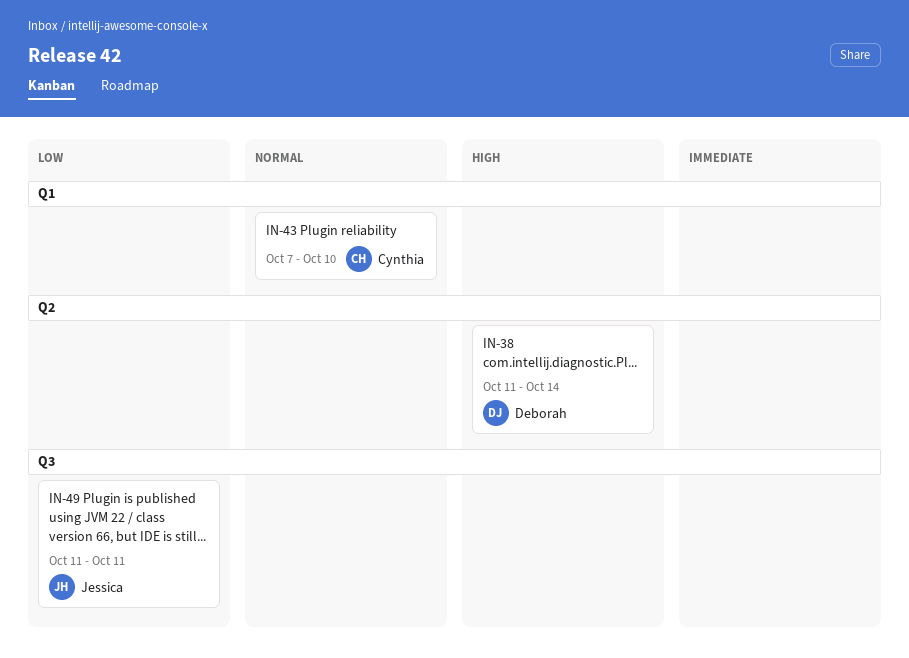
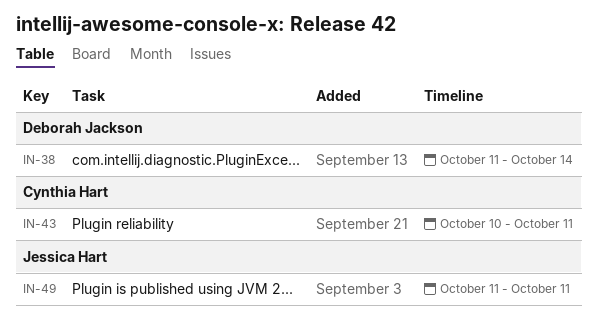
IN-43, start: Oct 7 -> Oct 10
IN-43, due: Oct 10 -> Oct 11

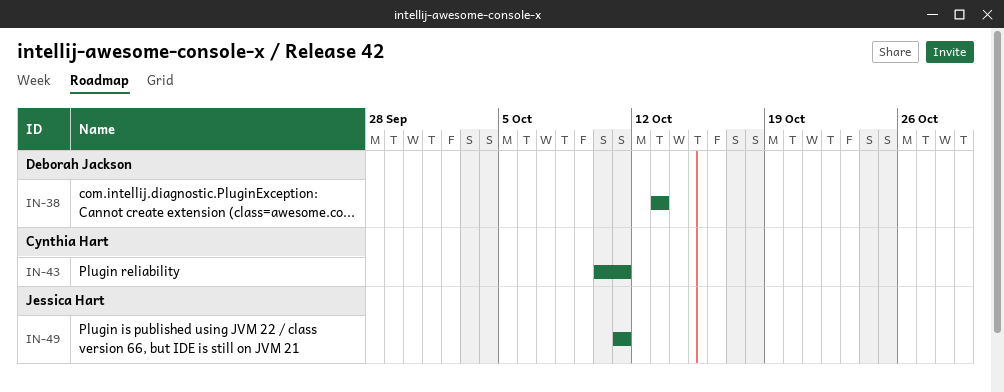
IN-38, start: Oct 11 -> Oct 13
IN-38, due: Oct 14 -> Oct 13

